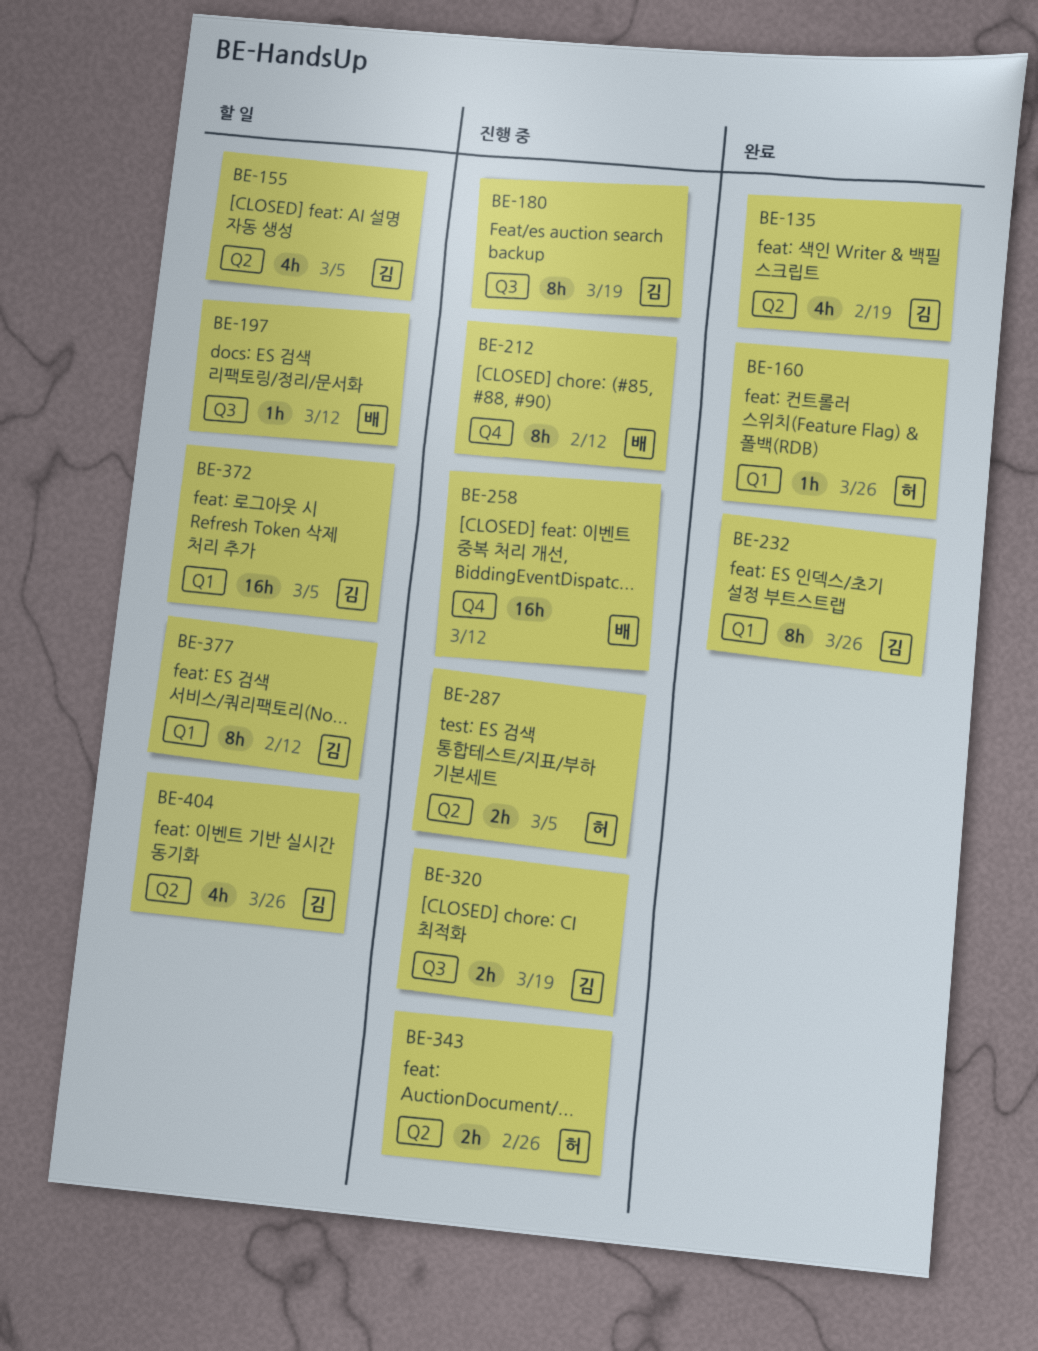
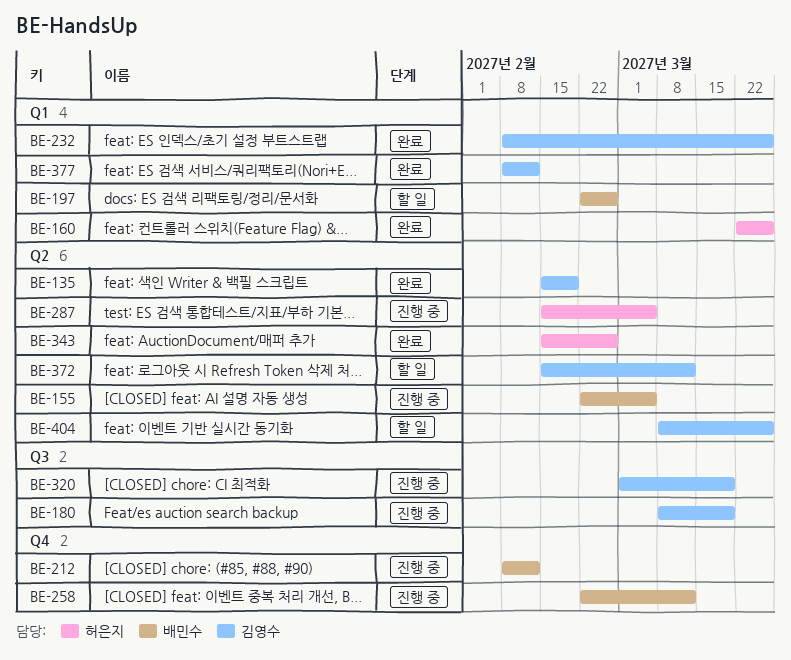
BE-155, status: 할 일 -> 진행 중
BE-155, owner: 김영수 -> 배민수
BE-197, label: Q3 -> Q1
BE-197, due: Mar 12 -> Feb 26
BE-343, status: 진행 중 -> 완료
BE-372, label: Q1 -> Q2
BE-372, due: Mar 5 -> Mar 12
BE-377, status: 할 일 -> 완료

